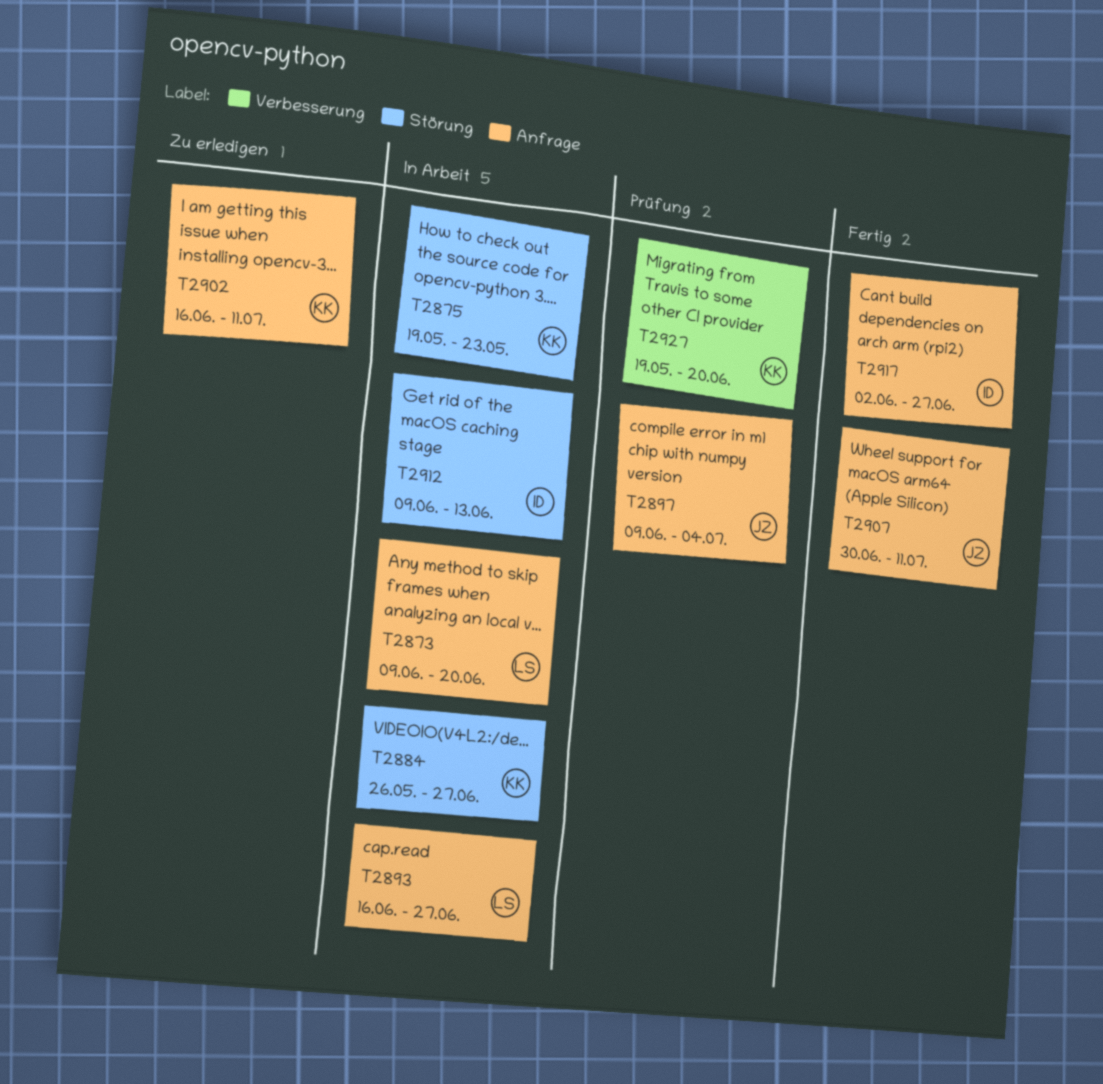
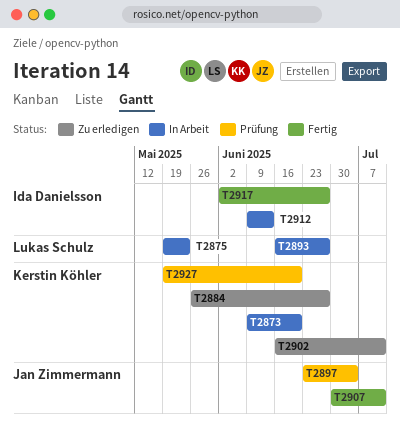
T2873, owner: Lukas Schulz -> Kerstin Köhler
T2875, owner: Kerstin Köhler -> Lukas Schulz
T2884, status: In Arbeit -> Zu erledigen
T2897, start: Jun 9 -> Jun 23

